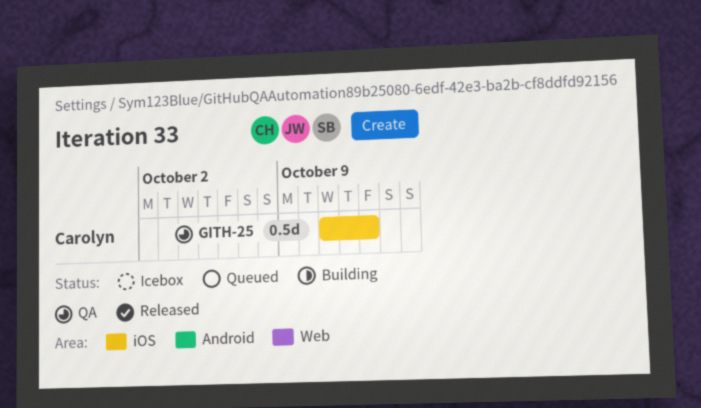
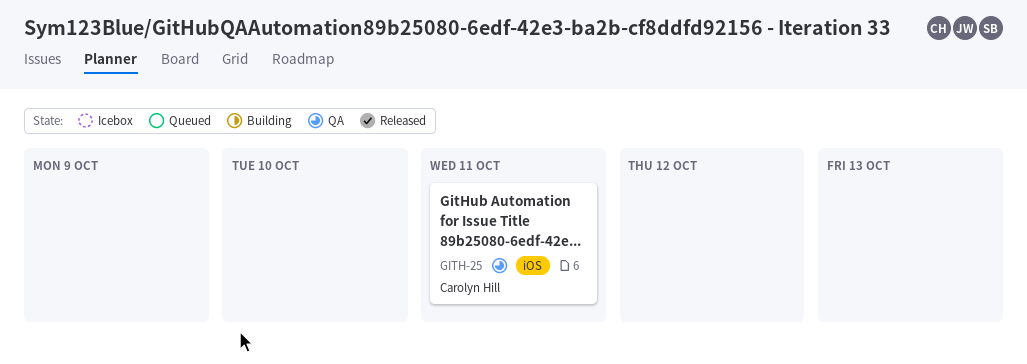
GITH-25, due: Oct 13 -> Oct 11

